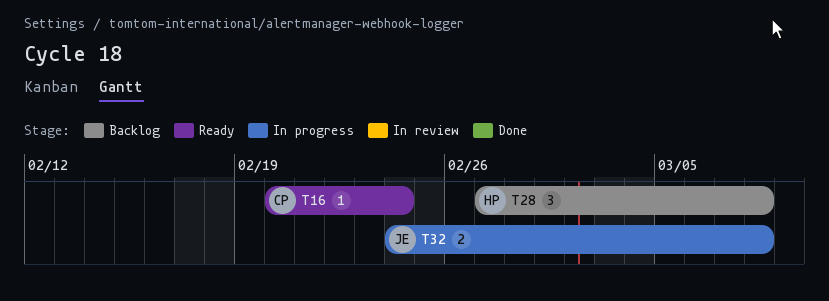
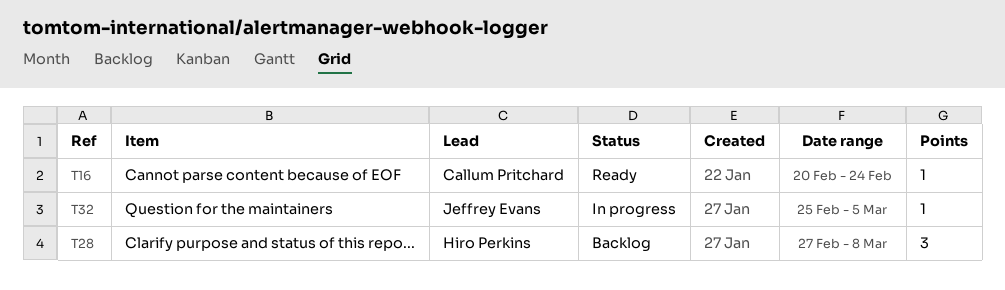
T32, estimate: 2 -> 1
T32, start: Feb 24 -> Feb 25
T32, due: Mar 8 -> Mar 5

